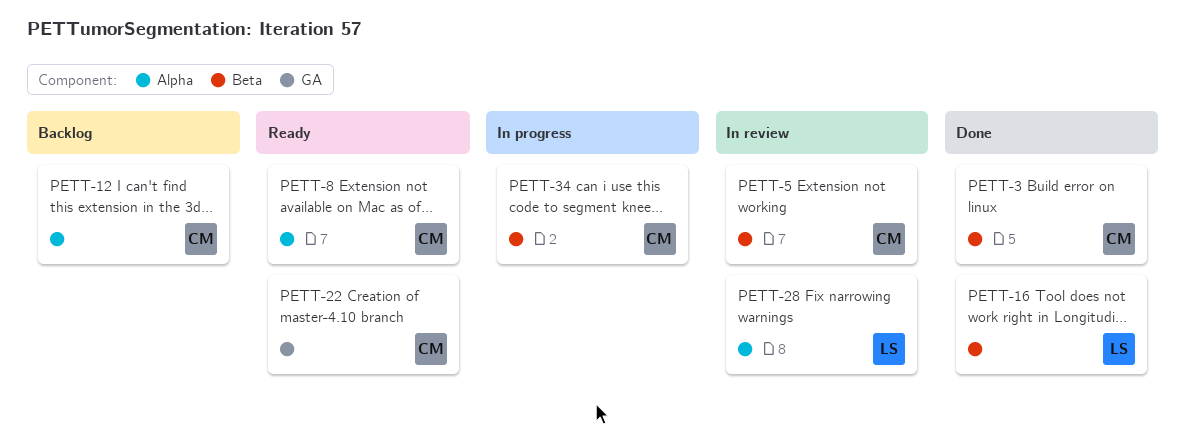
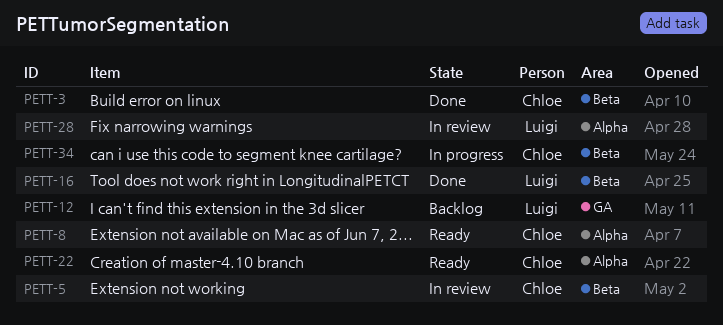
PETT-12, owner: Chloe -> Luigi
PETT-12, label: Alpha -> GA
PETT-22, label: GA -> Alpha

